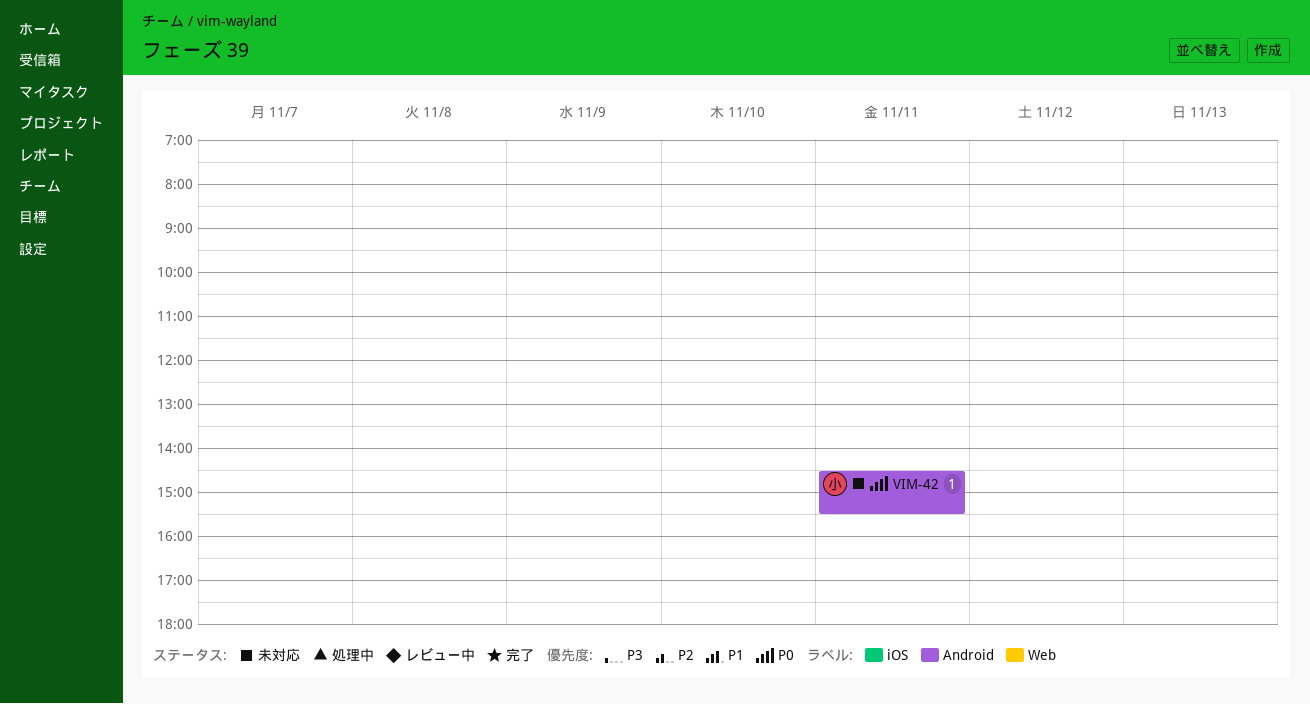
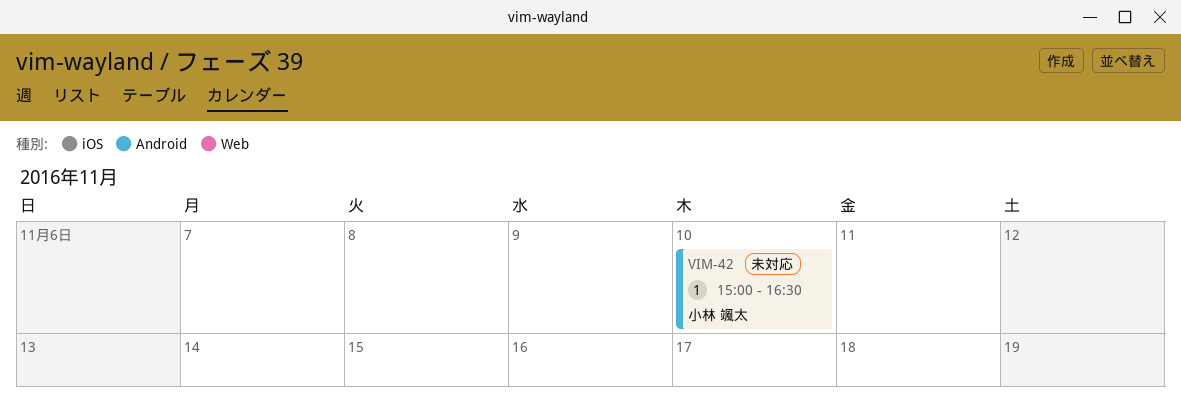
VIM-42, day: Nov 11 -> Nov 10
VIM-42, begins: 14:30 -> 15:00
VIM-42, ends: 15:30 -> 16:30

